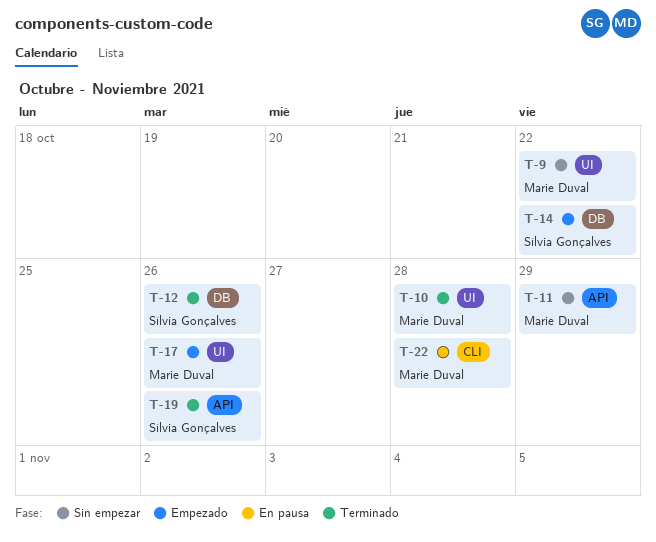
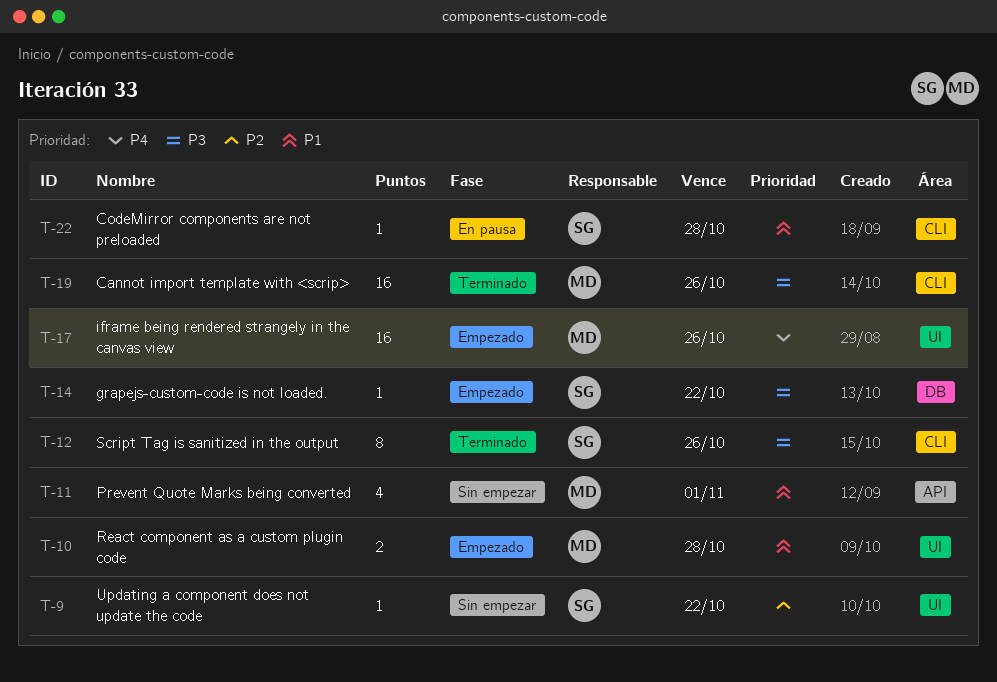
T-9, owner: Marie Duval -> Sílvia Gonçalves
T-10, status: Terminado -> Empezado
T-11, due: Oct 29 -> Nov 1
T-12, label: DB -> CLI
T-19, owner: Sílvia Gonçalves -> Marie Duval
T-19, label: API -> CLI
T-22, owner: Marie Duval -> Sílvia Gonçalves

